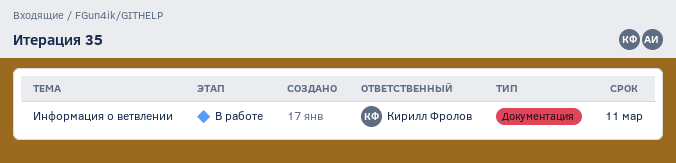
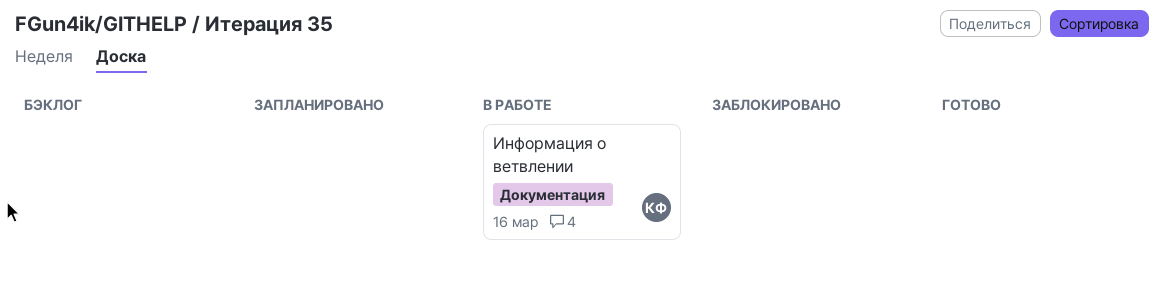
Информация о ветвлении, due: Mar 11 -> Mar 16

